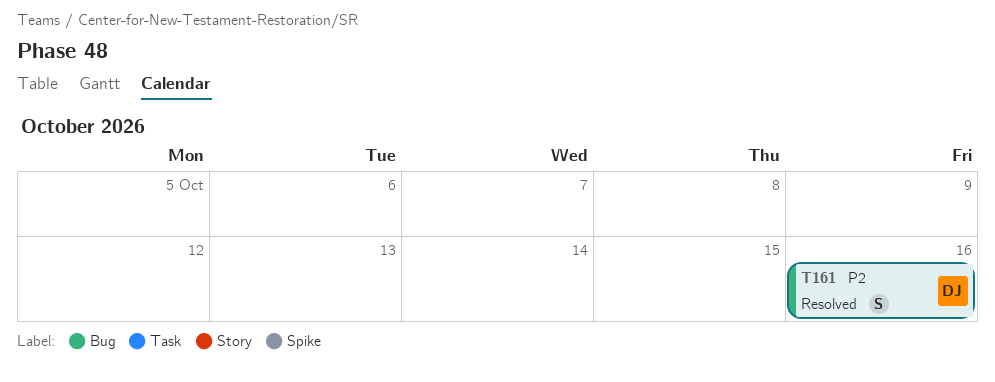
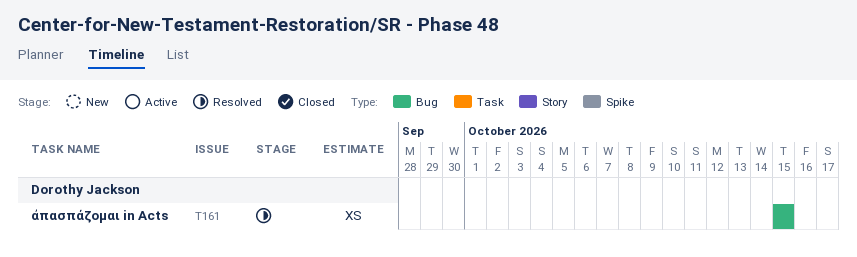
T161, estimate: S -> XS
T161, due: Oct 16 -> Oct 15

